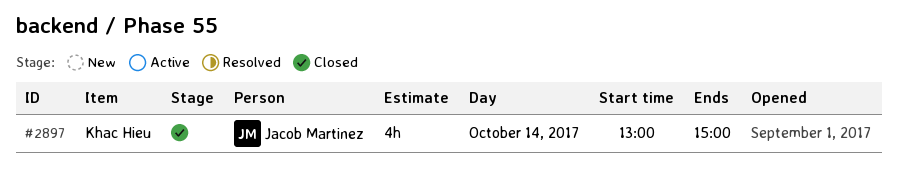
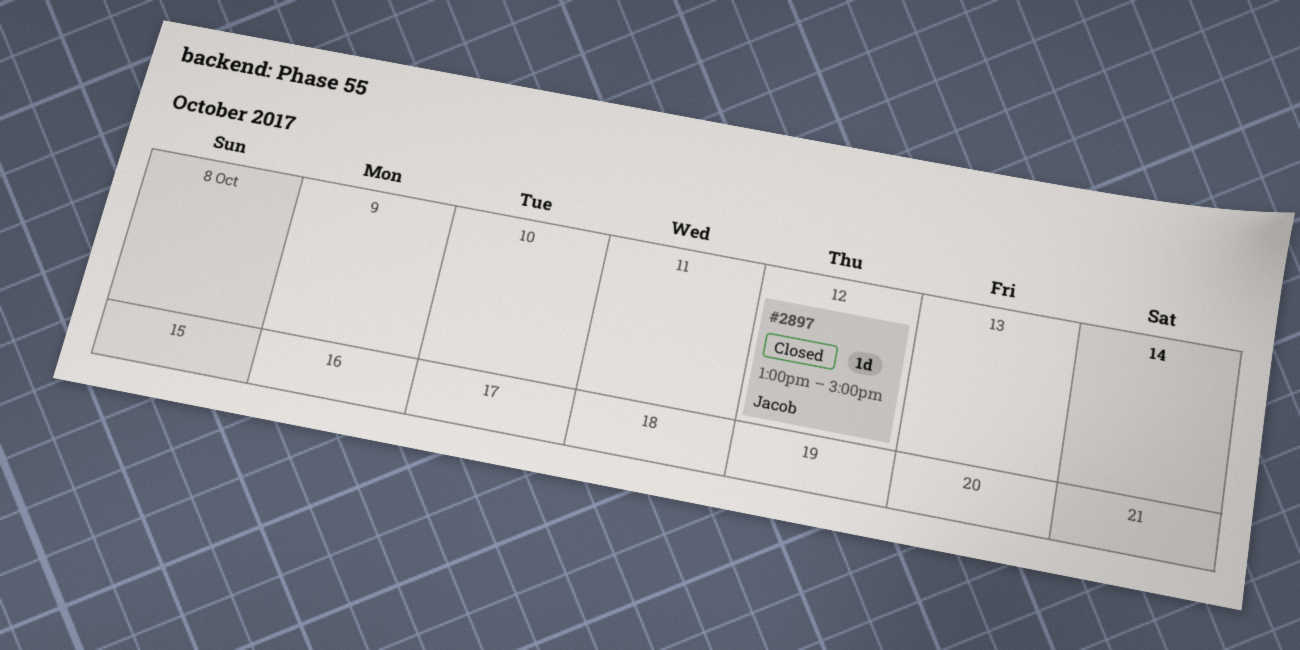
#2897, estimate: 4h -> 1d
#2897, day: Oct 14 -> Oct 12

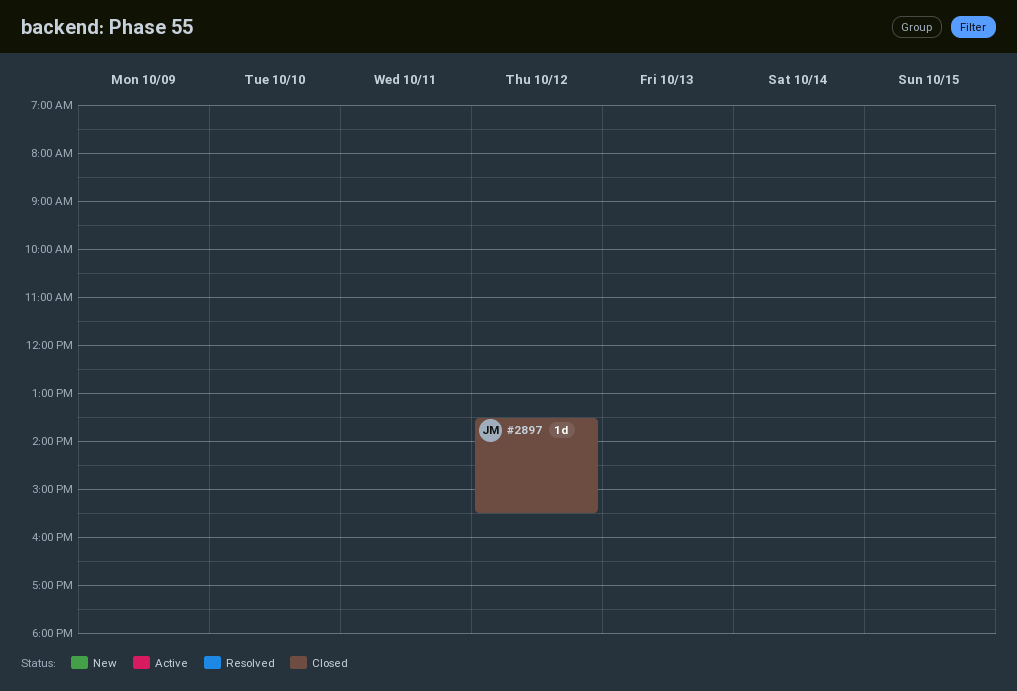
#2897, begins: 13:00 -> 13:30
#2897, ends: 15:00 -> 15:30

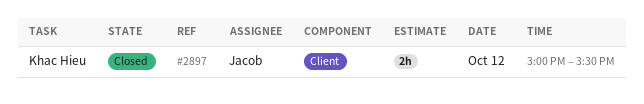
#2897, estimate: 1d -> 2h
#2897, begins: 13:30 -> 15:00

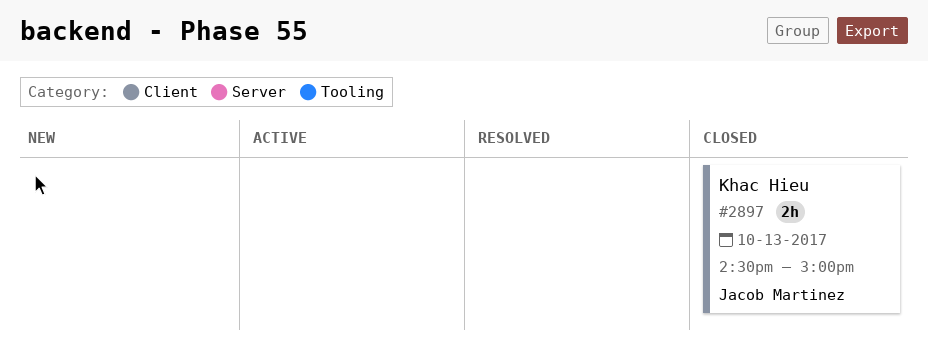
#2897, day: Oct 12 -> Oct 13
#2897, begins: 15:00 -> 14:30
#2897, ends: 15:30 -> 15:00

